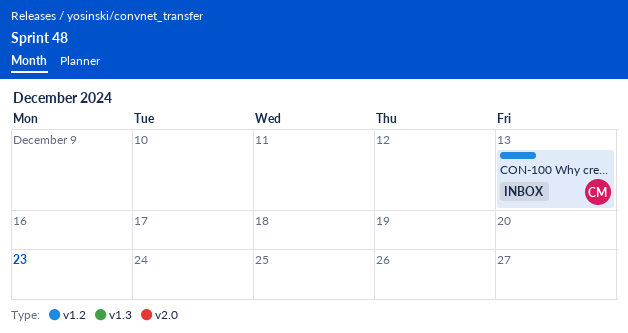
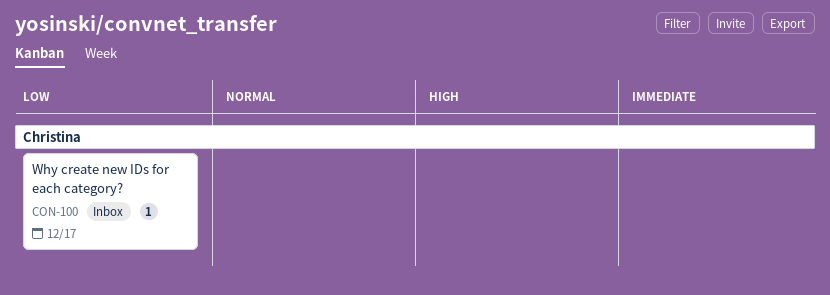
CON-100, due: Dec 13 -> Dec 17

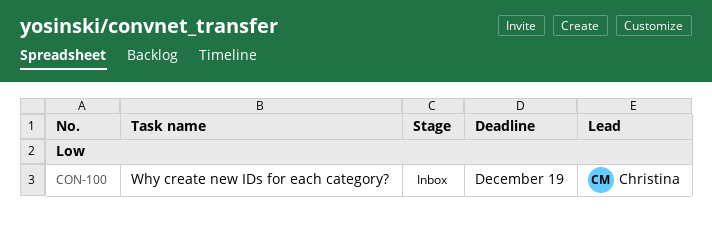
CON-100, due: Dec 17 -> Dec 19

